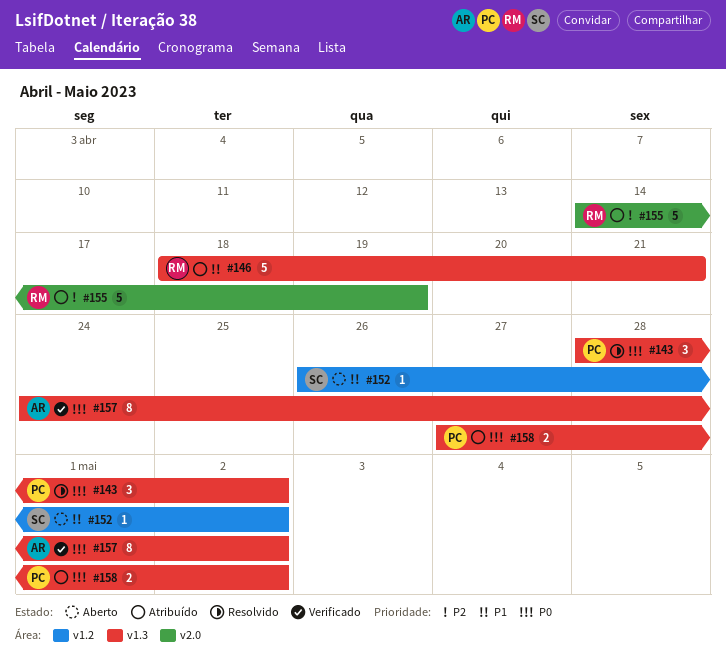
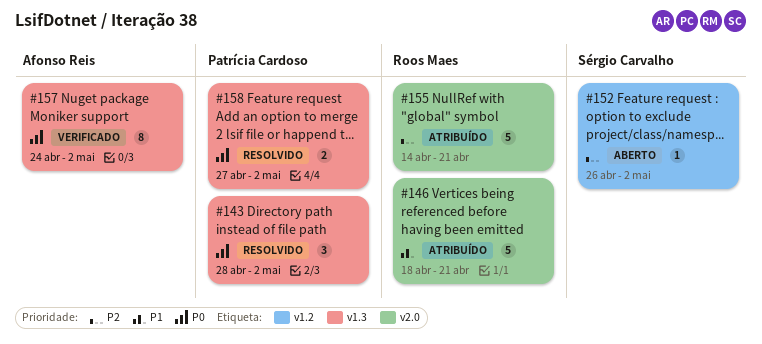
#146, label: v1.3 -> v2.0
#152, priority: P1 -> P2
#155, due: Apr 19 -> Apr 21
#158, status: Atribuído -> Resolvido

